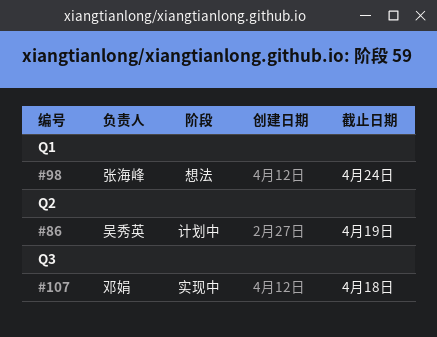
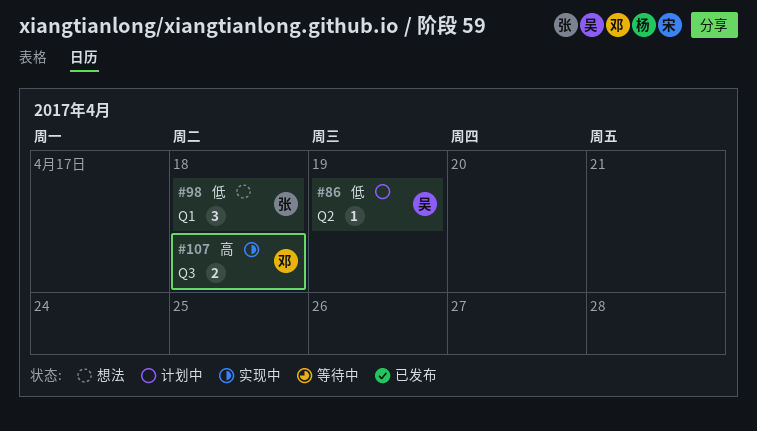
#98, due: Apr 24 -> Apr 18

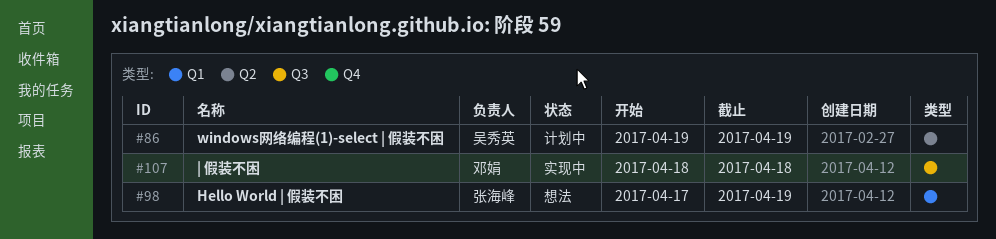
#98, due: Apr 18 -> Apr 19

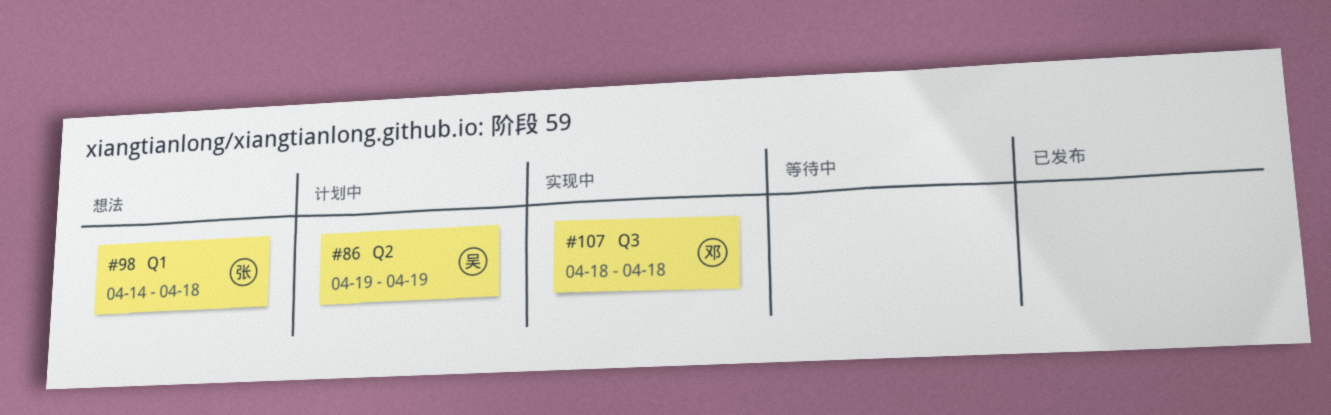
#98, start: Apr 17 -> Apr 14
#98, due: Apr 19 -> Apr 18

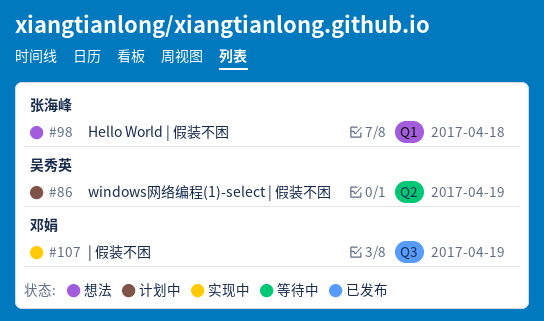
#107, due: Apr 18 -> Apr 19

